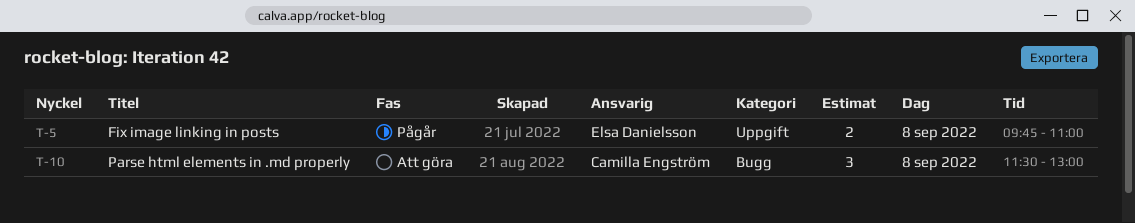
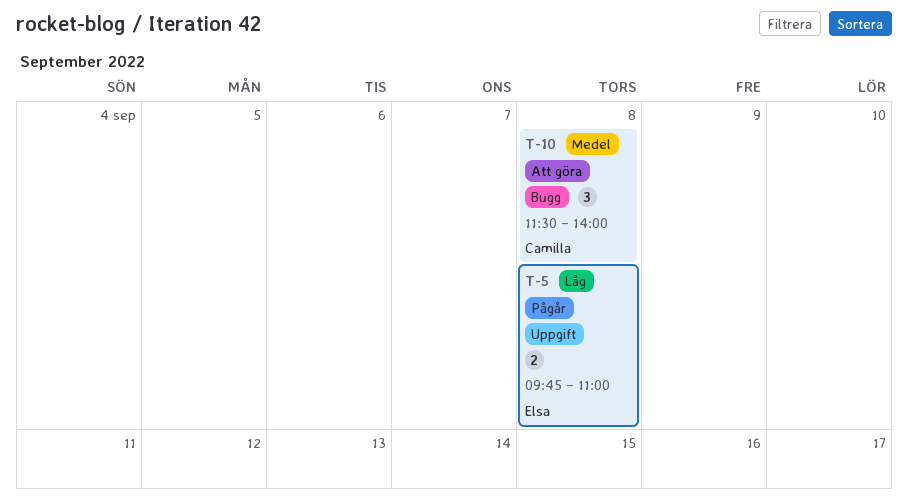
T-10, ends: 13:00 -> 14:00

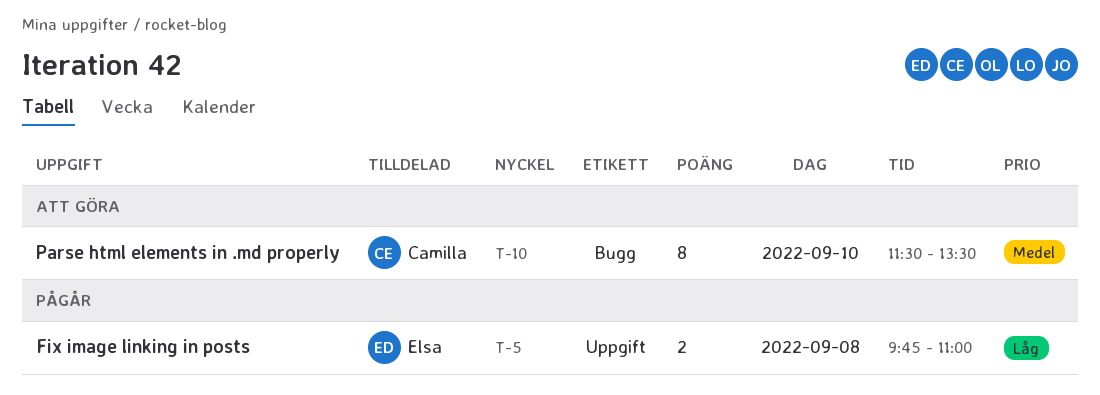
T-10, estimate: 3 -> 8
T-10, day: Sep 8 -> Sep 10
T-10, ends: 14:00 -> 13:30

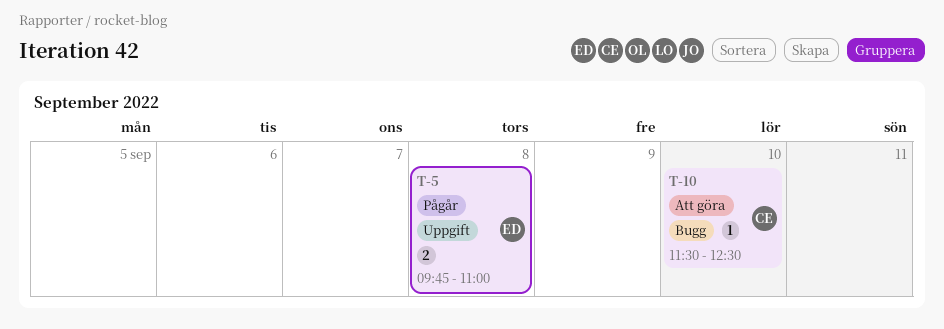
T-10, estimate: 8 -> 1
T-10, ends: 13:30 -> 12:30

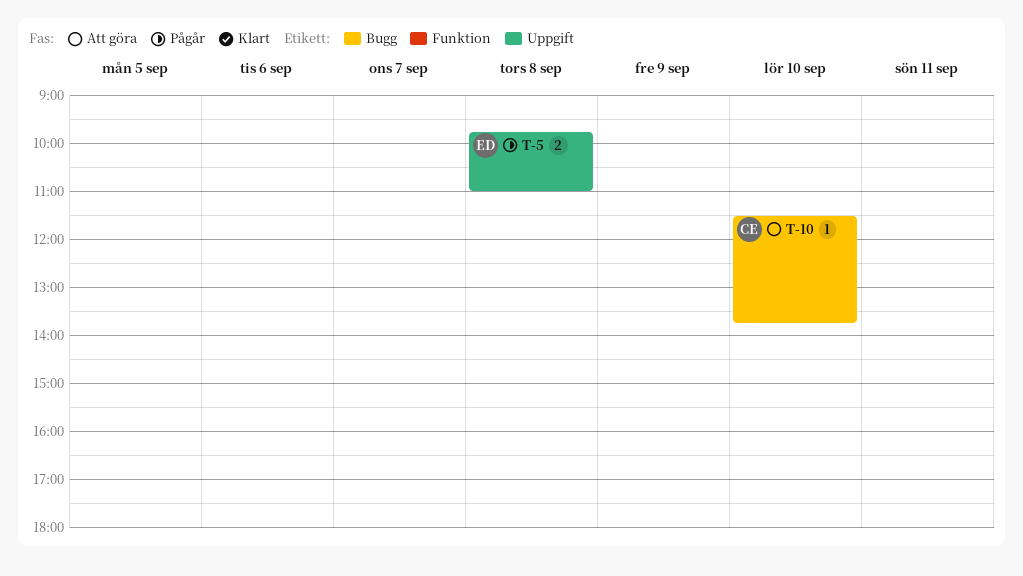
T-10, ends: 12:30 -> 13:45

